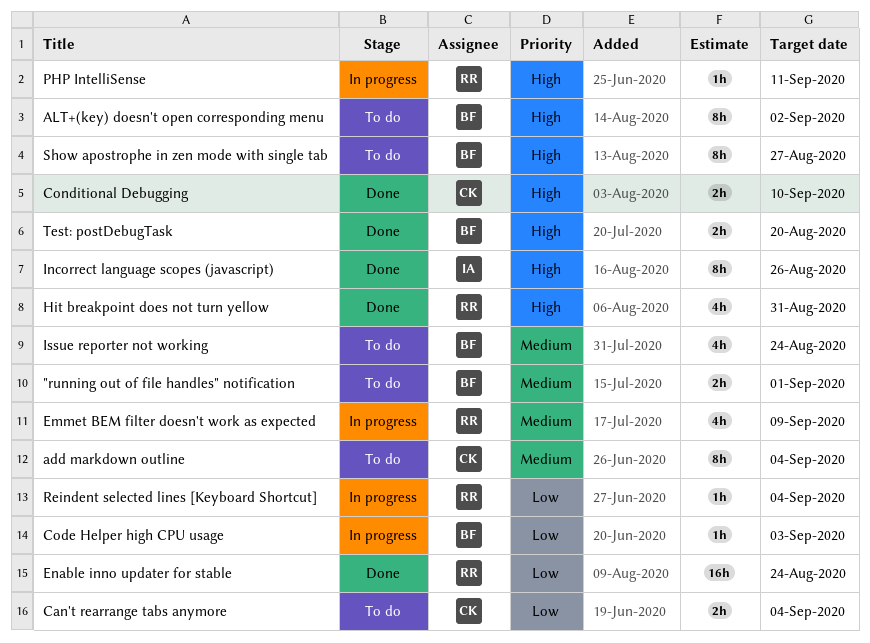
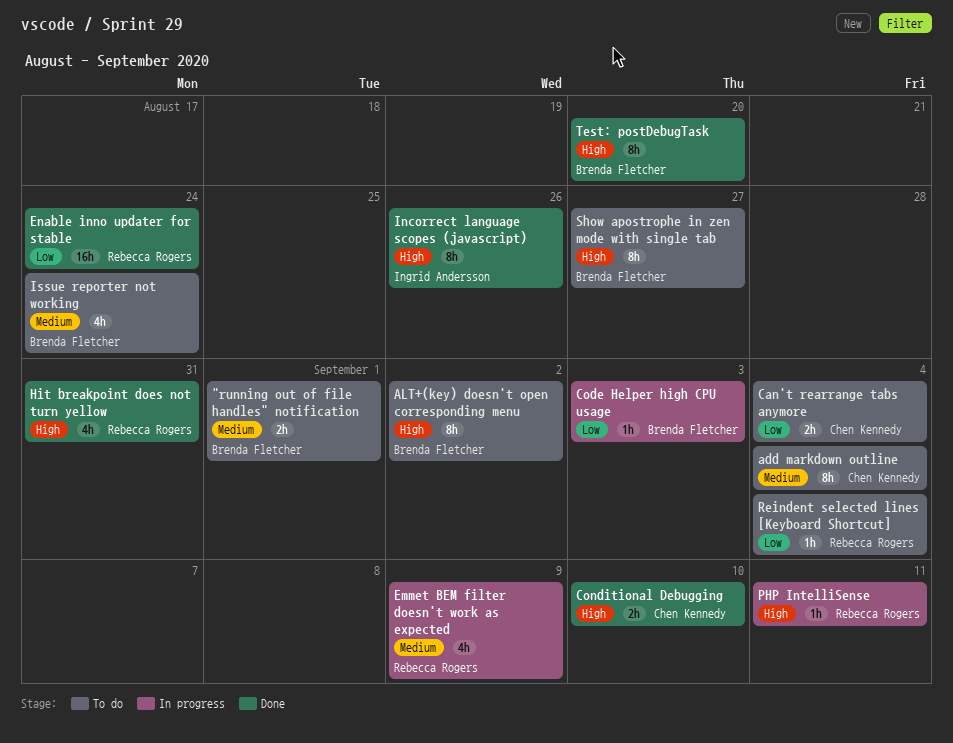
Reindent selected lines [Keyboard Shortcut], status: In progress -> To do
Test: postDebugTask, estimate: 2h -> 8h

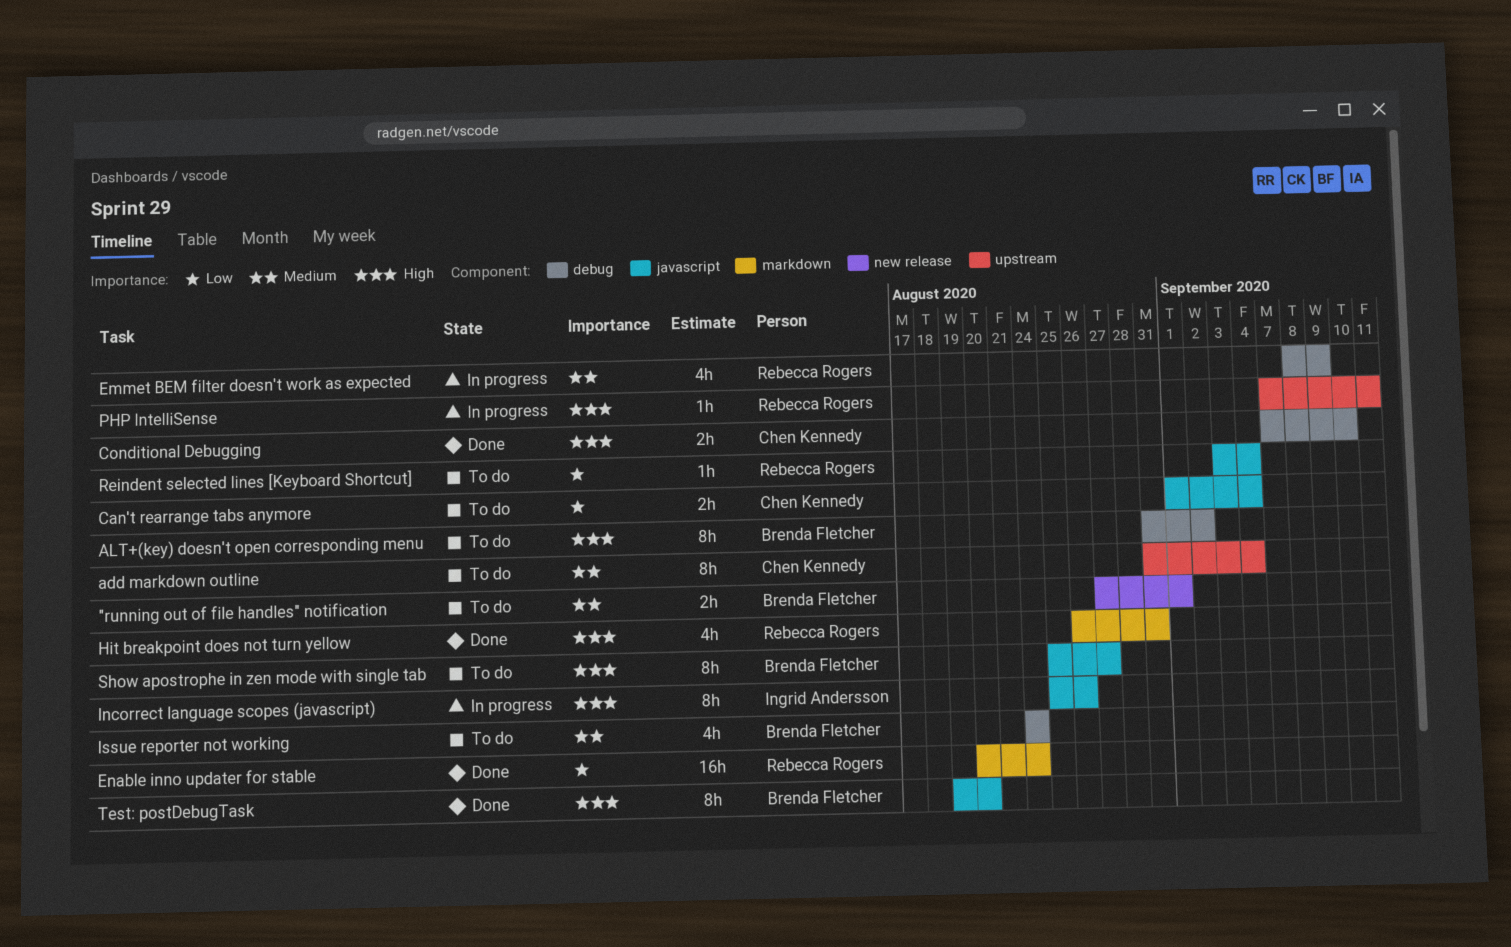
Code Helper high CPU usage: present -> none
Incorrect language scopes (javascript), status: Done -> In progress

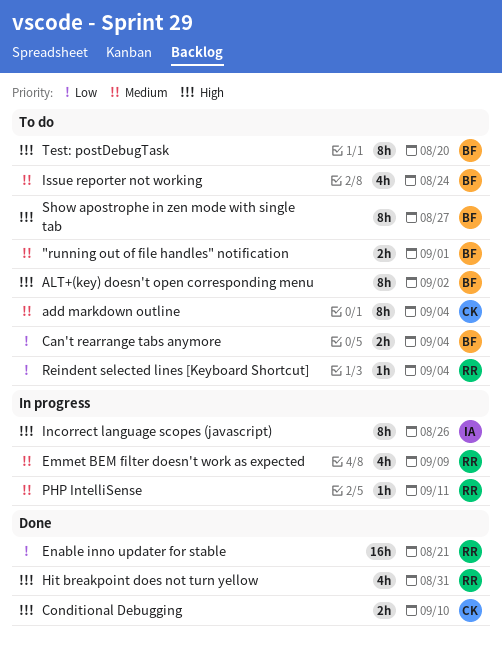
Can't rearrange tabs anymore, owner: Chen Kennedy -> Brenda Fletcher
Enable inno updater for stable, due: Aug 24 -> Aug 21
PHP IntelliSense, priority: High -> Medium
Test: postDebugTask, status: Done -> To do

